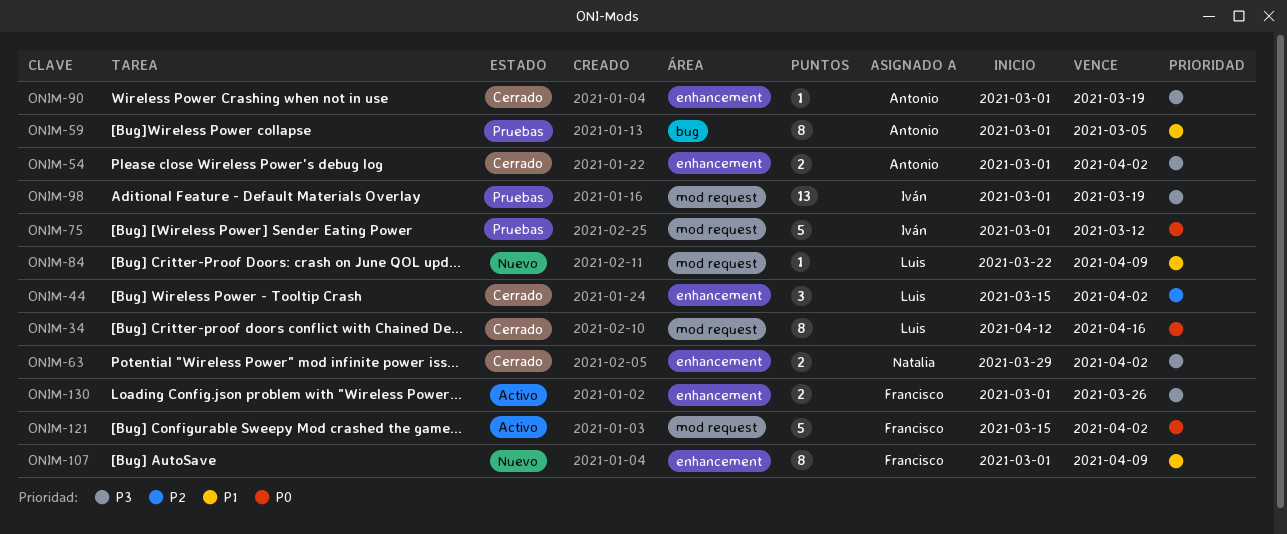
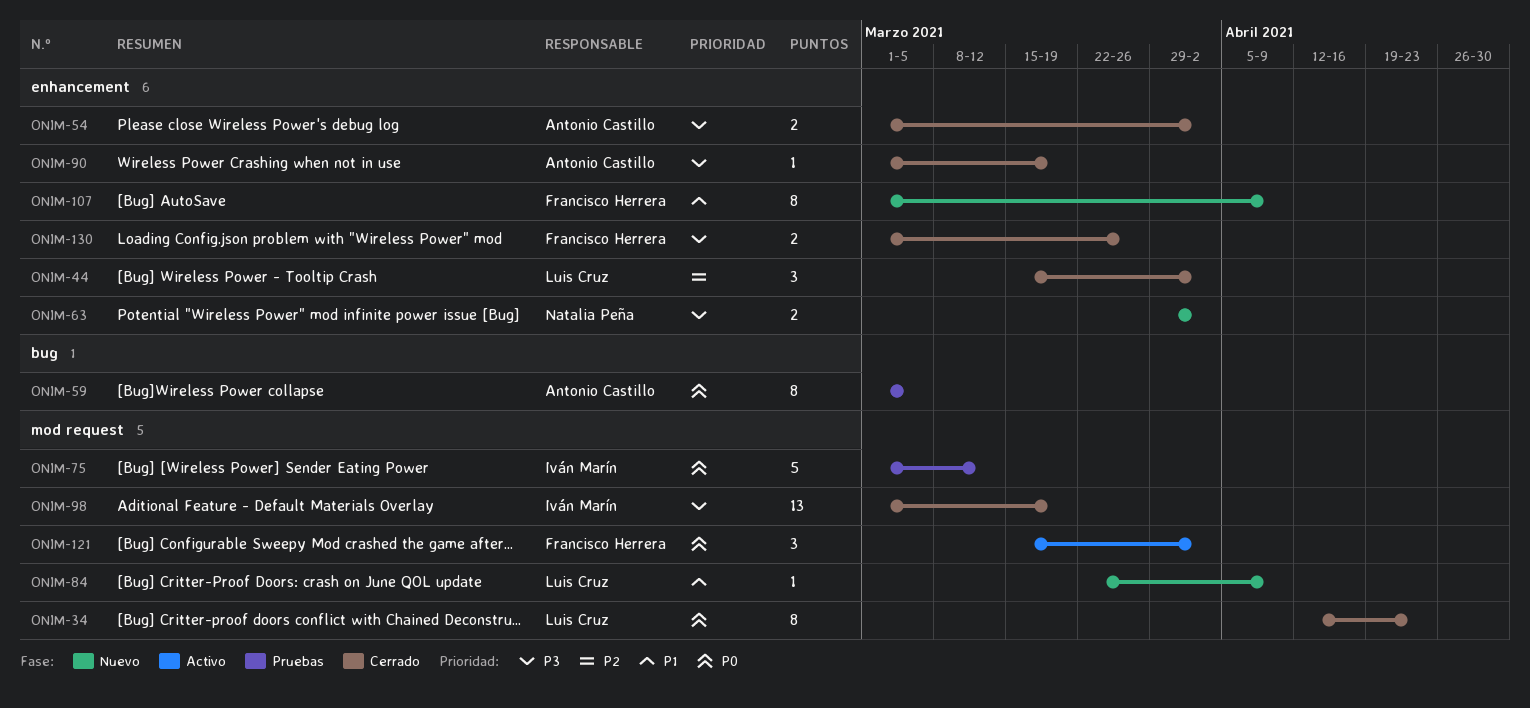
ONIM-34, due: Apr 16 -> Apr 23
ONIM-59, priority: P1 -> P0
ONIM-63, status: Cerrado -> Nuevo
ONIM-98, status: Pruebas -> Cerrado
ONIM-121, estimate: 5 -> 3
ONIM-130, status: Activo -> Cerrado

